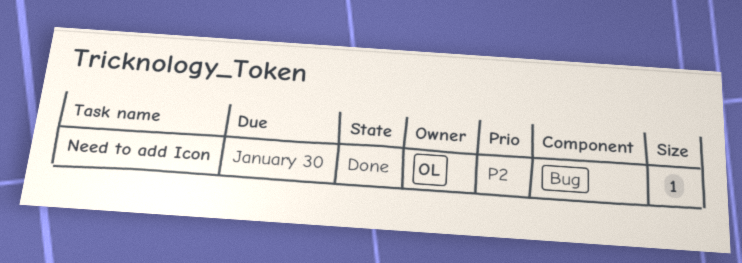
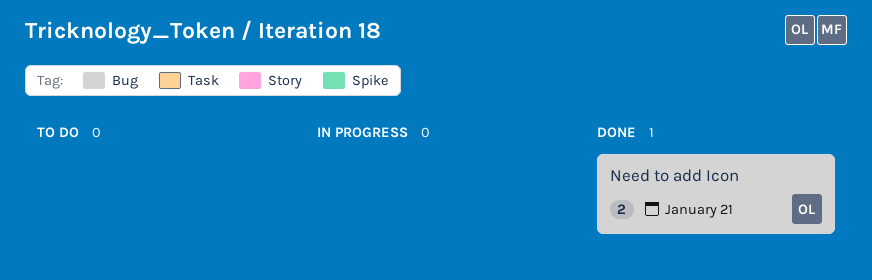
Need to add Icon, estimate: 1 -> 2
Need to add Icon, due: Jan 30 -> Jan 21

